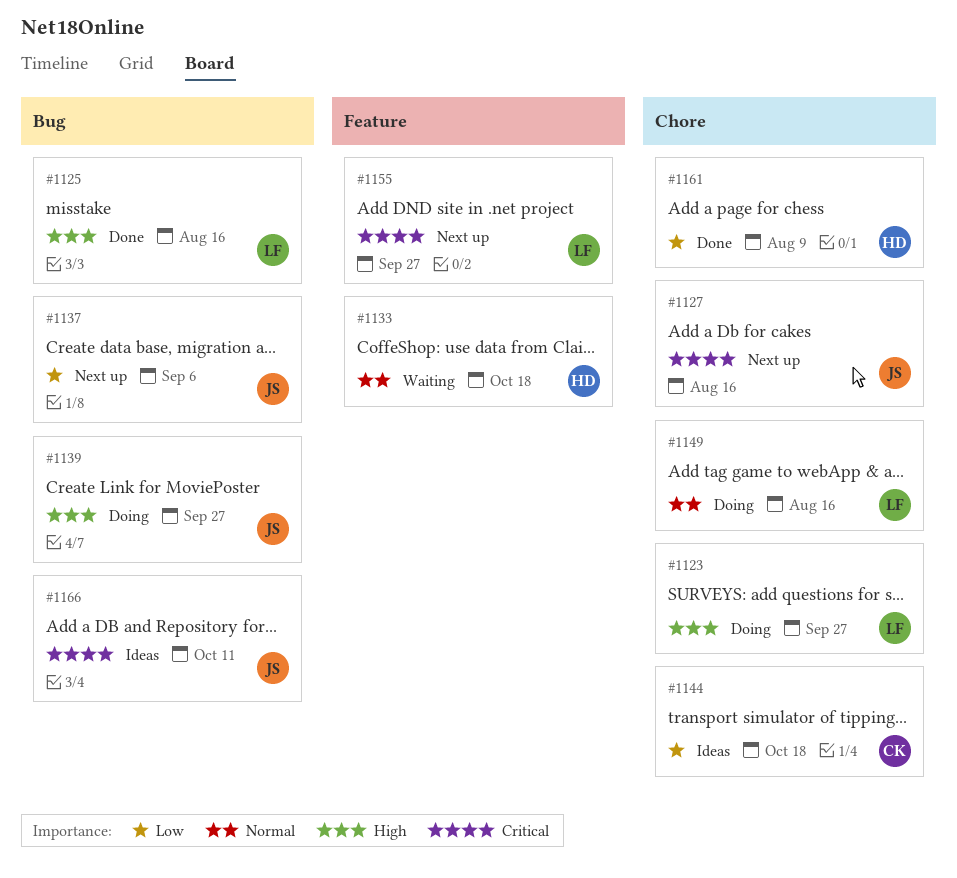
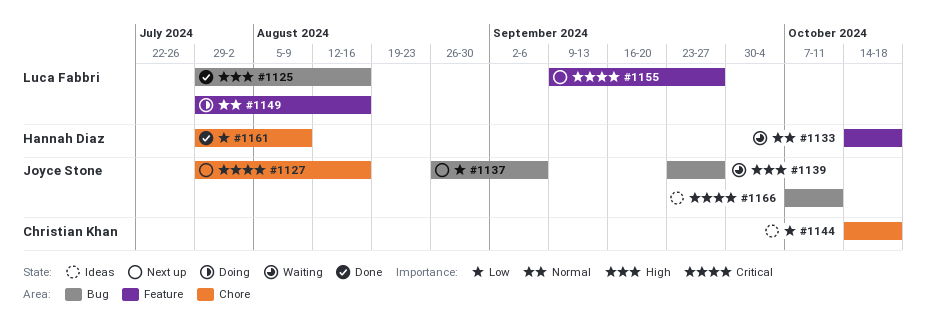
#1123: present -> none
#1139, status: Doing -> Waiting
#1149, label: Chore -> Feature

